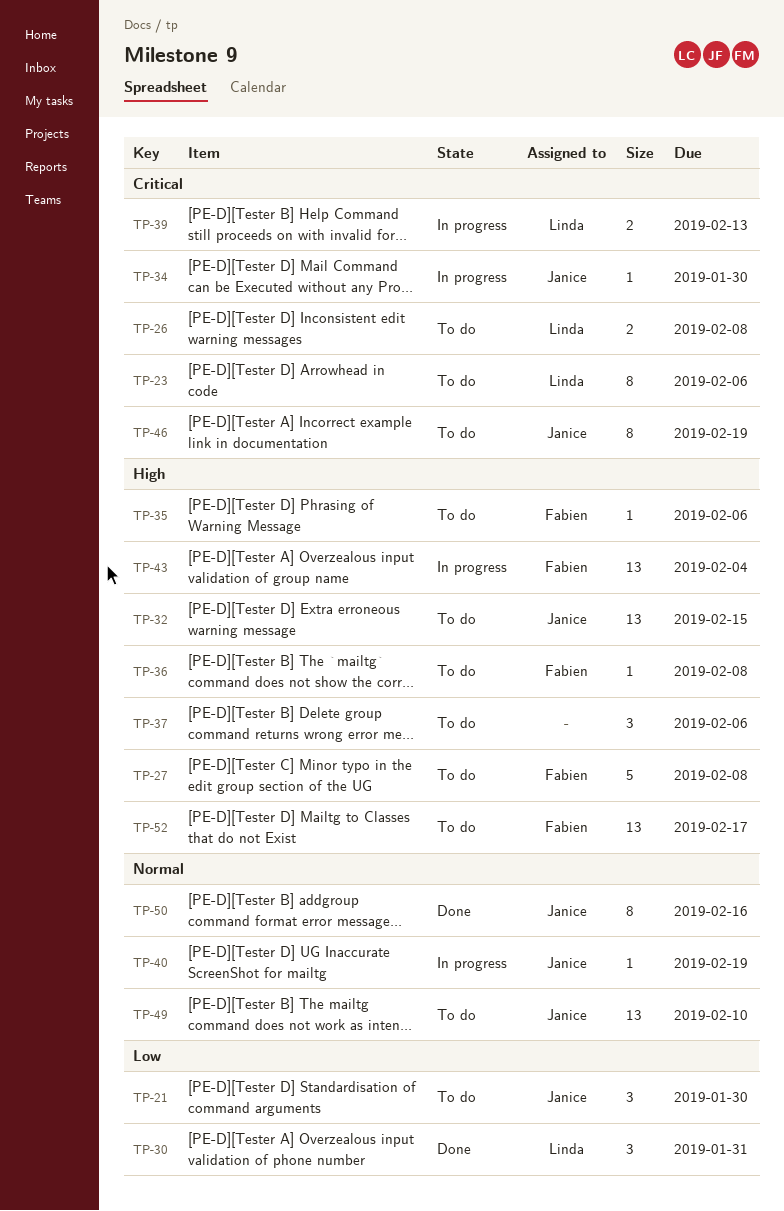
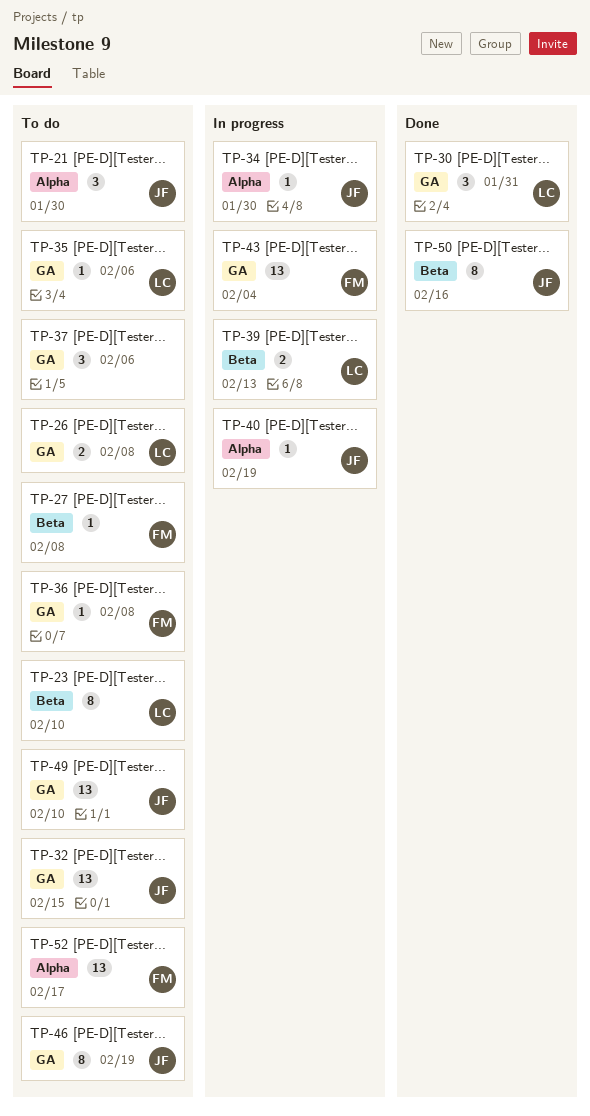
TP-23, due: Feb 6 -> Feb 10
TP-27, estimate: 5 -> 1
TP-35, owner: Fabien -> Linda

